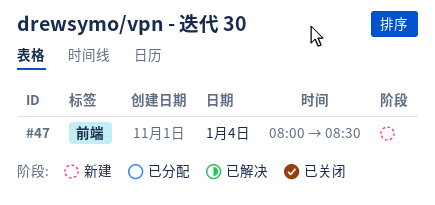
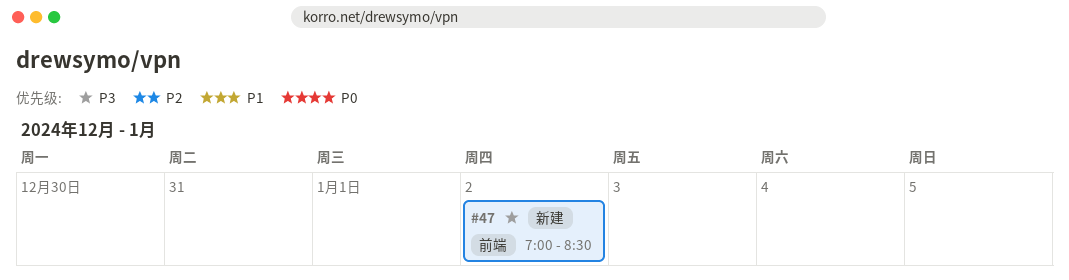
#47, day: Jan 4 -> Jan 2
#47, begins: 08:00 -> 07:00

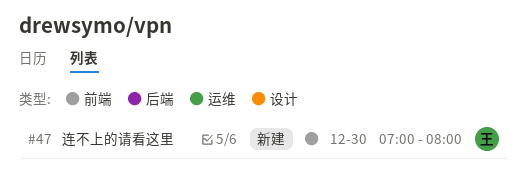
#47, day: Jan 2 -> Dec 30
#47, ends: 08:30 -> 08:00

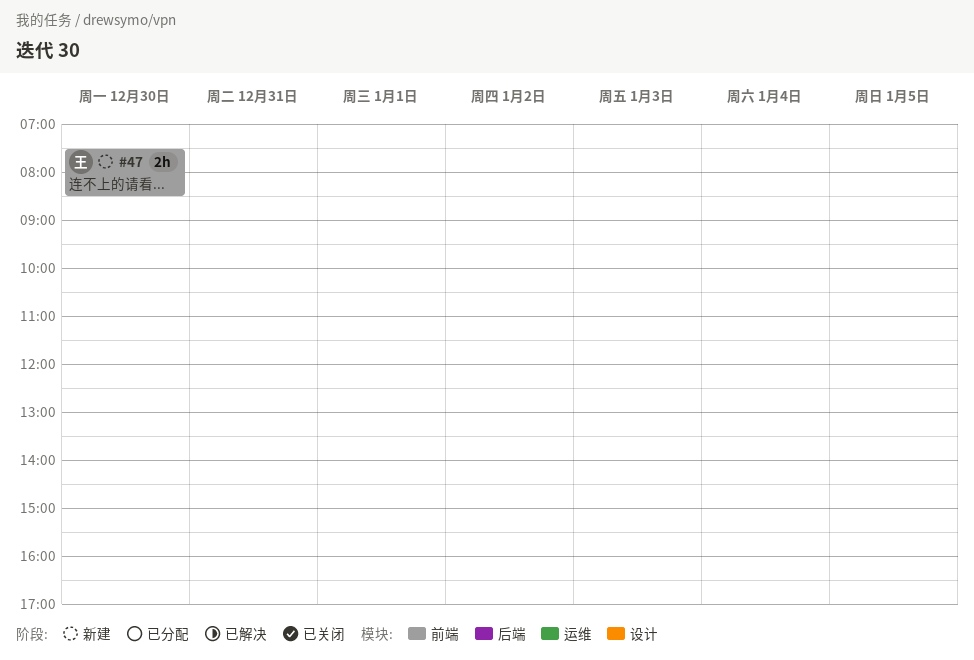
#47, begins: 07:00 -> 07:30
#47, ends: 08:00 -> 08:30

